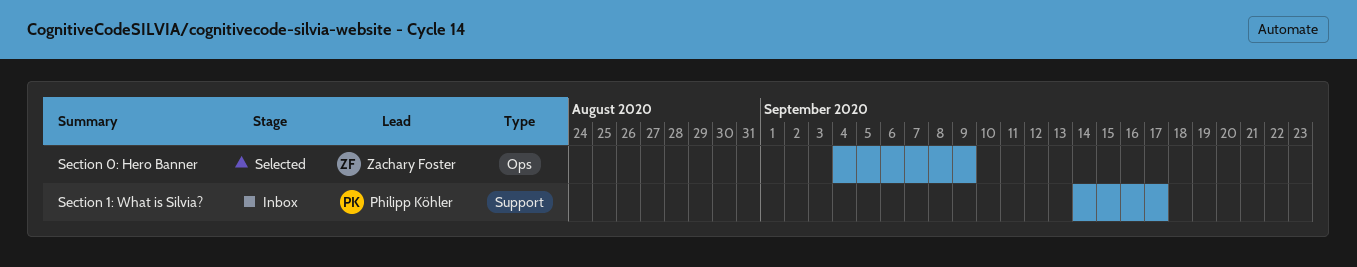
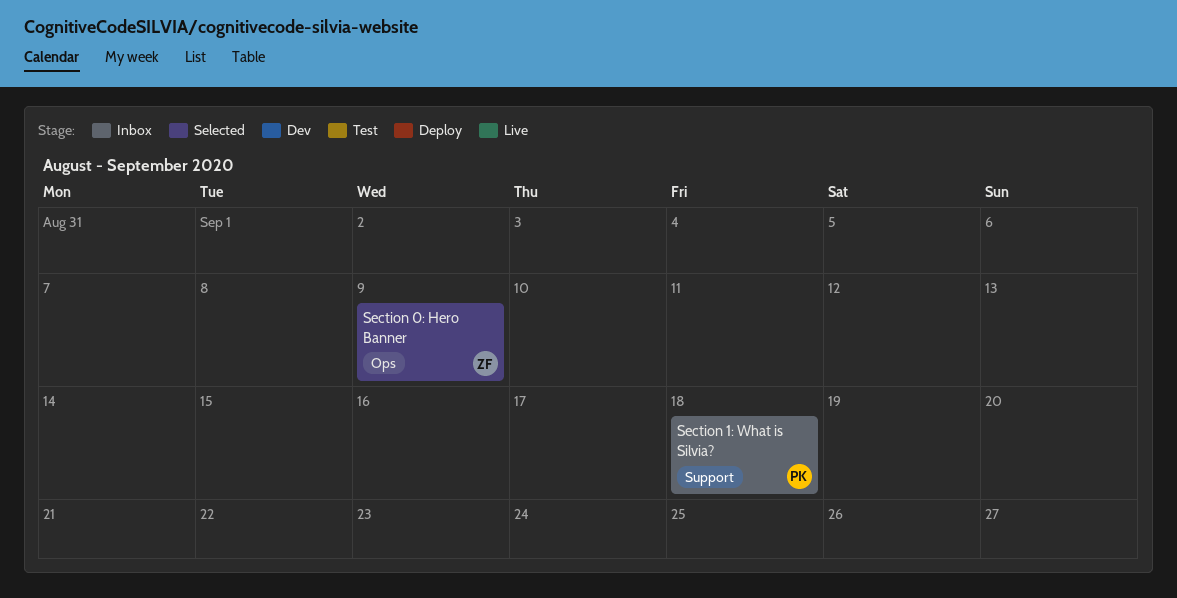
Section 1: What is Silvia?, due: Sep 17 -> Sep 18

